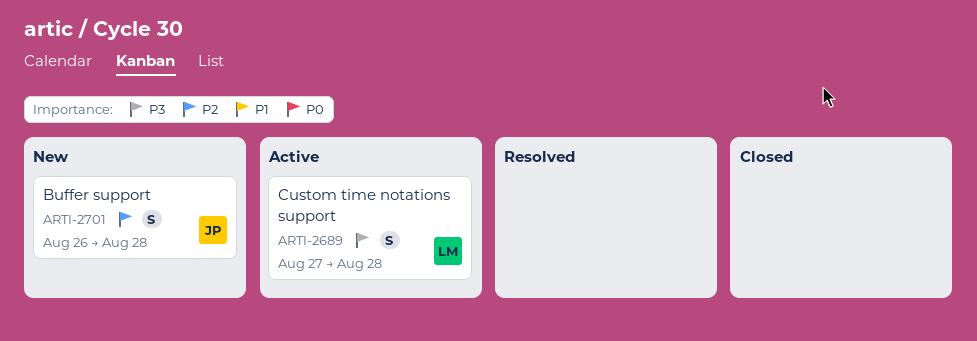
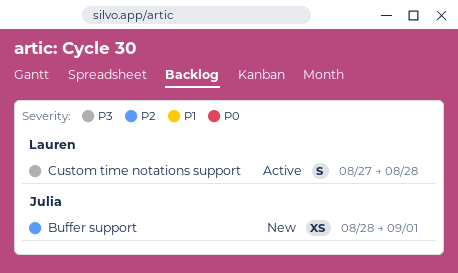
Buffer support, estimate: S -> XS
Buffer support, start: Aug 26 -> Aug 28
Buffer support, due: Aug 28 -> Sep 1

